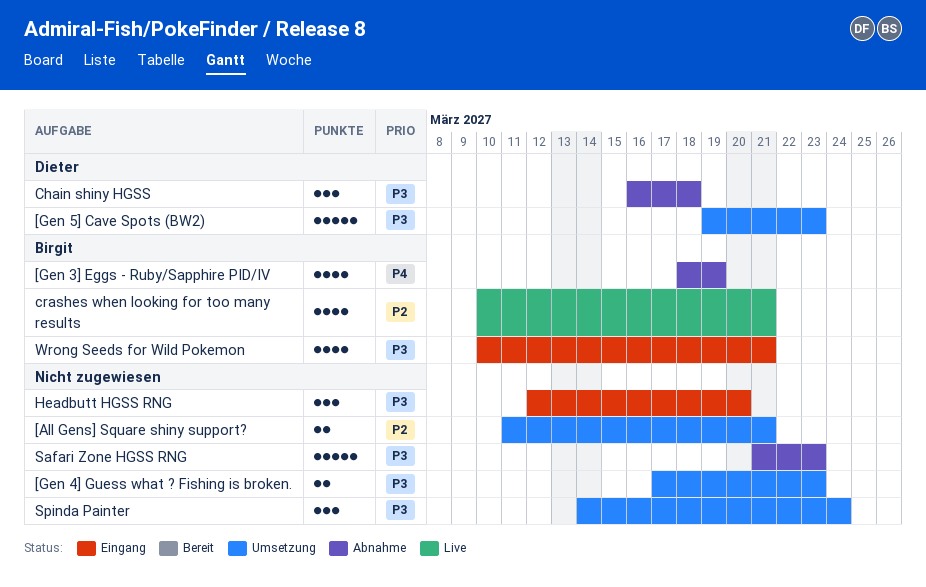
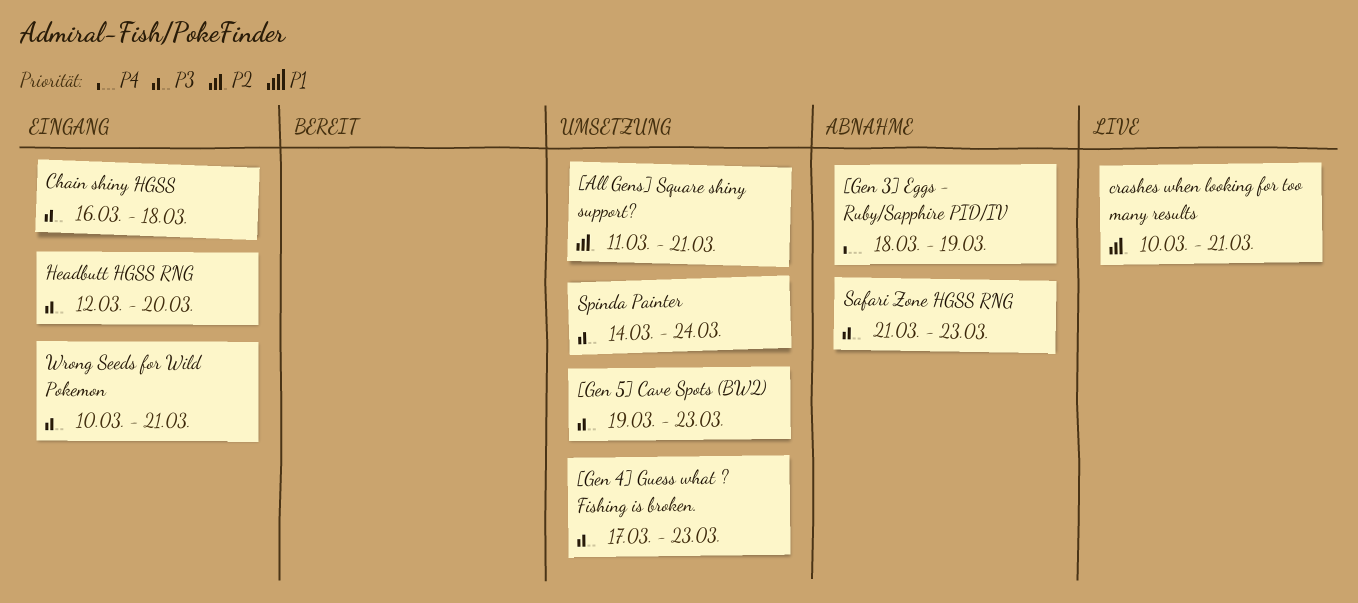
Chain shiny HGSS, status: Abnahme -> Eingang

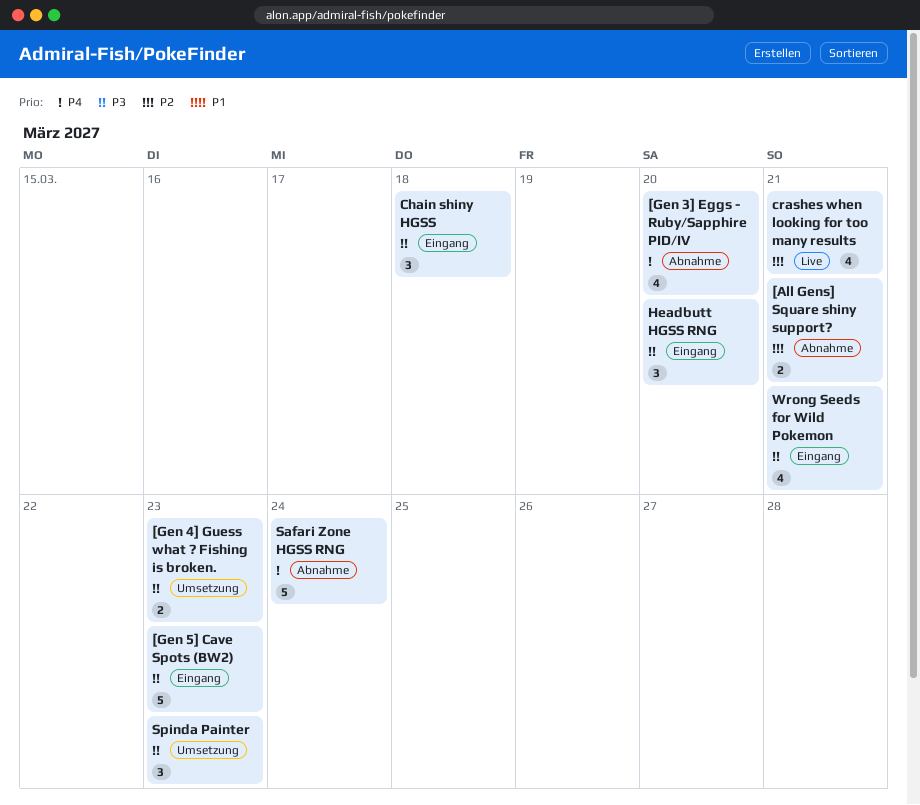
[All Gens] Square shiny support?, status: Umsetzung -> Abnahme
[Gen 3] Eggs - Ruby/Sapphire PID/IV, due: Mar 19 -> Mar 20
[Gen 5] Cave Spots (BW2), status: Umsetzung -> Eingang
Safari Zone HGSS RNG, priority: P3 -> P4
Safari Zone HGSS RNG, due: Mar 23 -> Mar 24
Spinda Painter, due: Mar 24 -> Mar 23

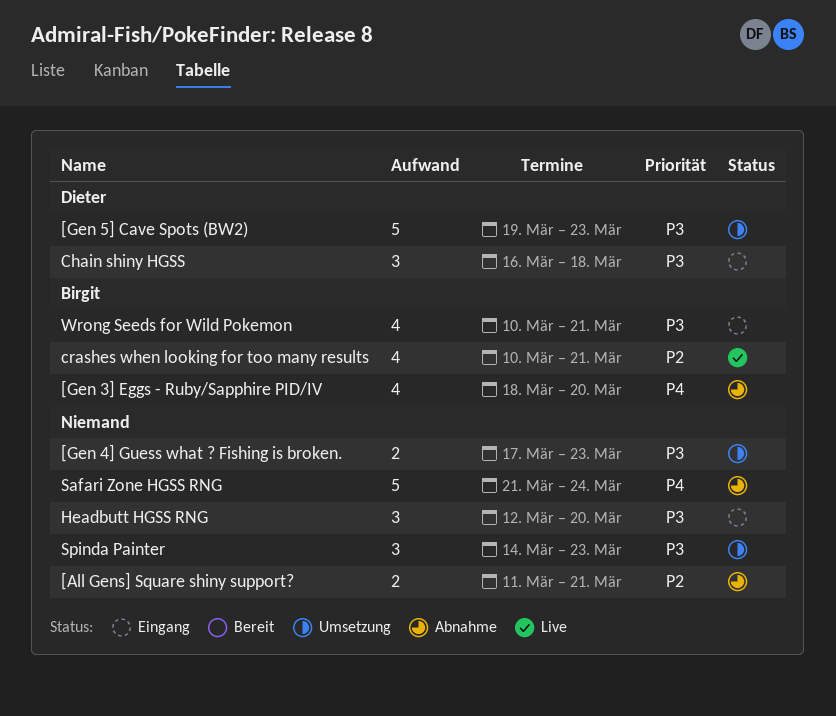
[Gen 5] Cave Spots (BW2), status: Eingang -> Umsetzung

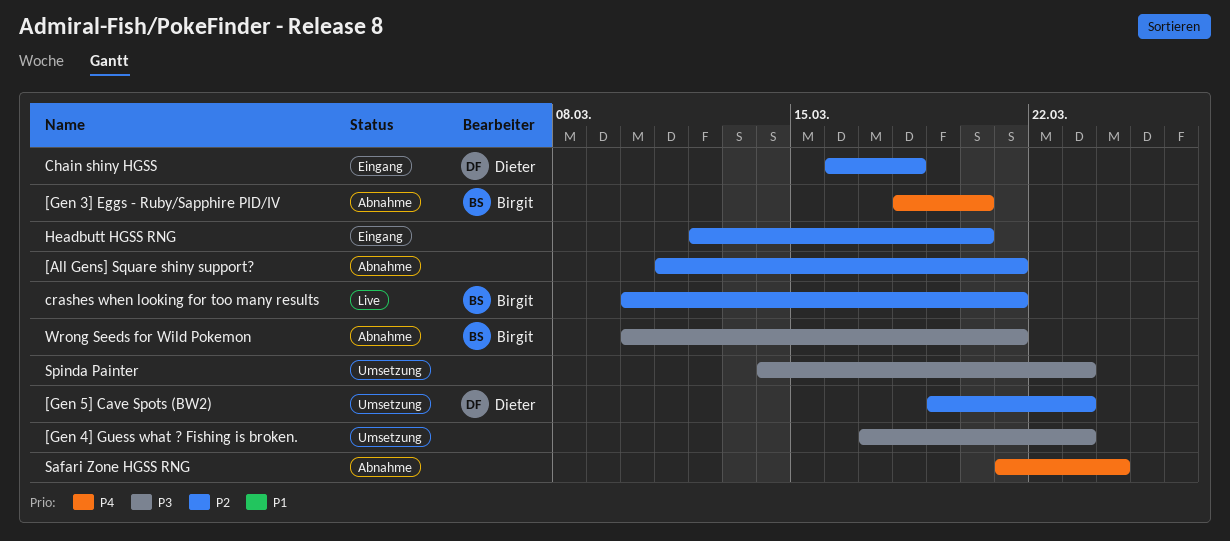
[Gen 5] Cave Spots (BW2), priority: P3 -> P2
Chain shiny HGSS, priority: P3 -> P2
Headbutt HGSS RNG, priority: P3 -> P2
Wrong Seeds for Wild Pokemon, status: Eingang -> Abnahme

